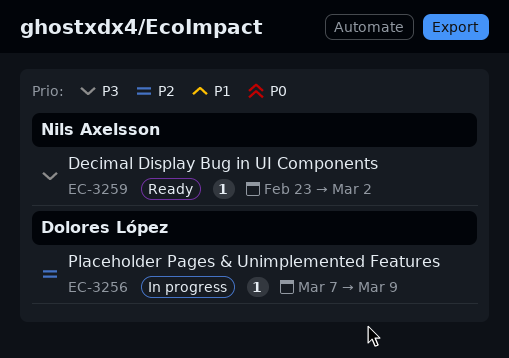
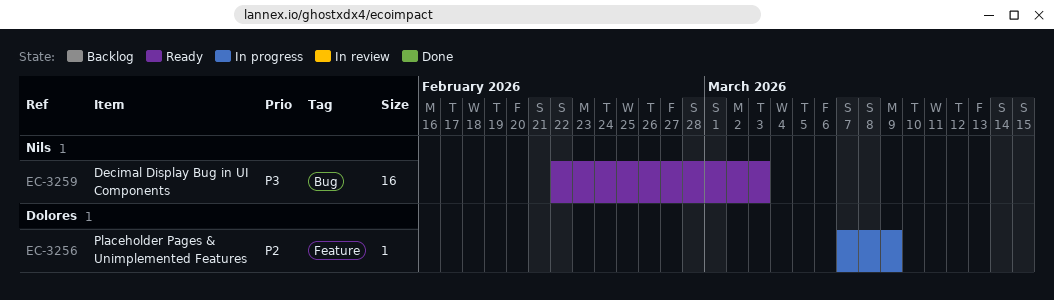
EC-3259, estimate: 1 -> 16
EC-3259, start: Feb 23 -> Feb 22
EC-3259, due: Mar 2 -> Mar 3

